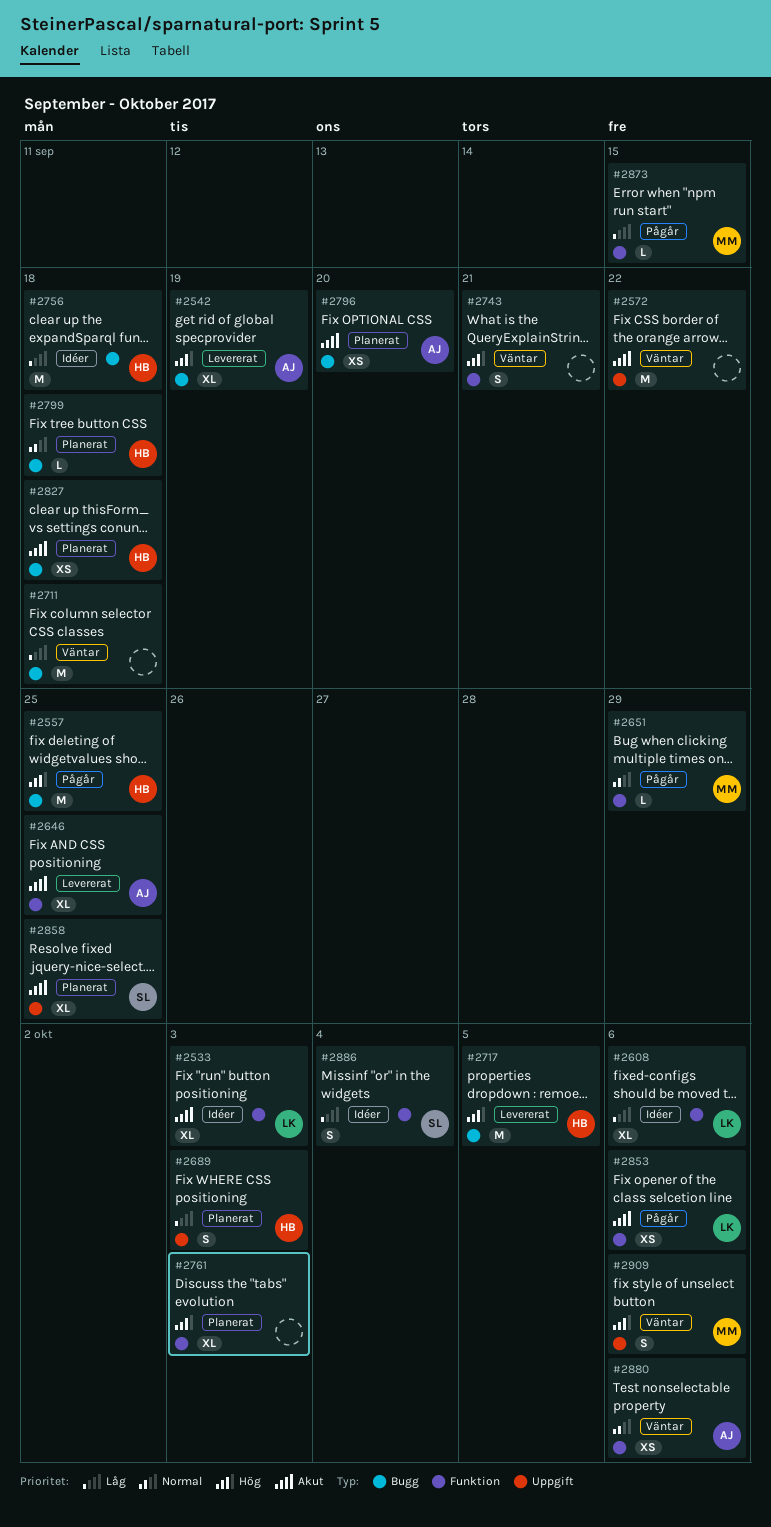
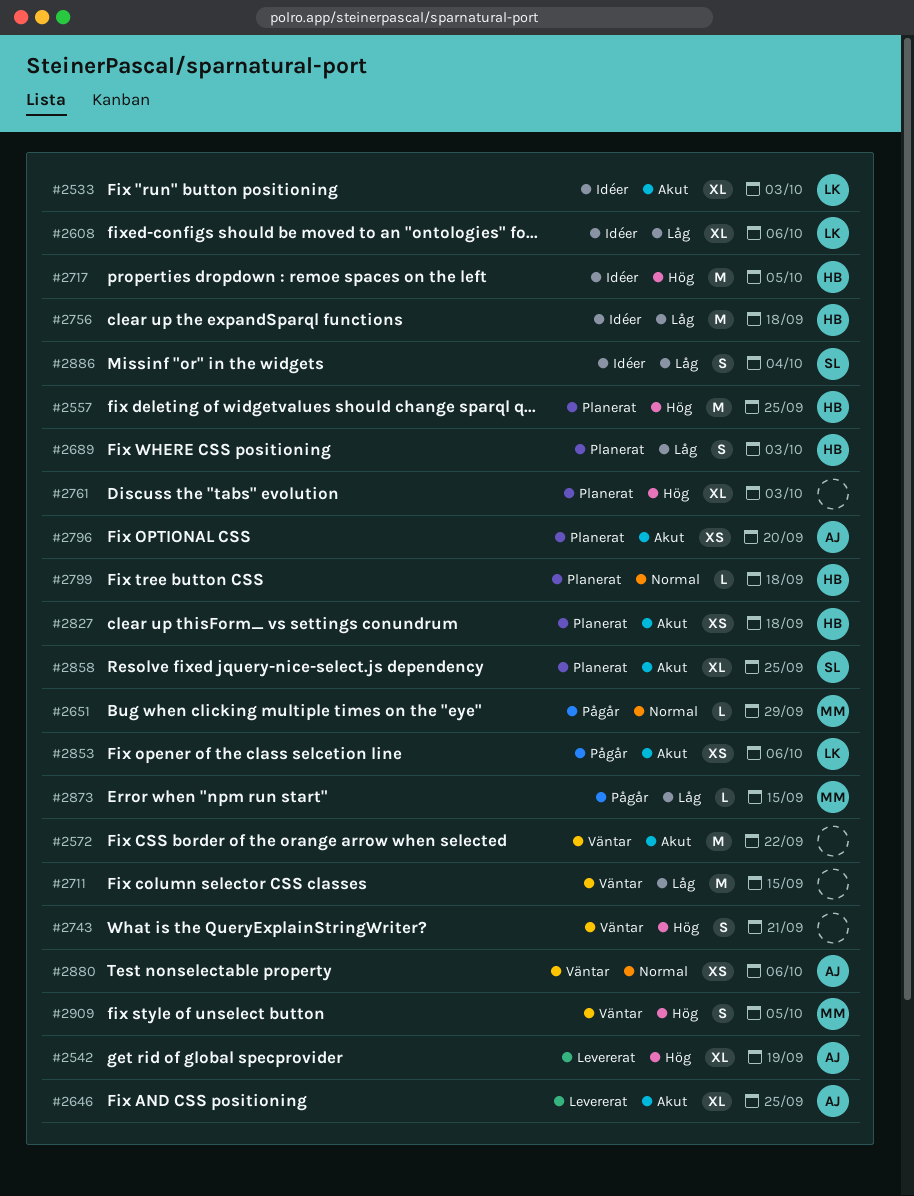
#2557, status: Pågår -> Planerat
#2711, due: Sep 18 -> Sep 15
#2717, status: Levererat -> Idéer
#2909, due: Oct 6 -> Oct 5

